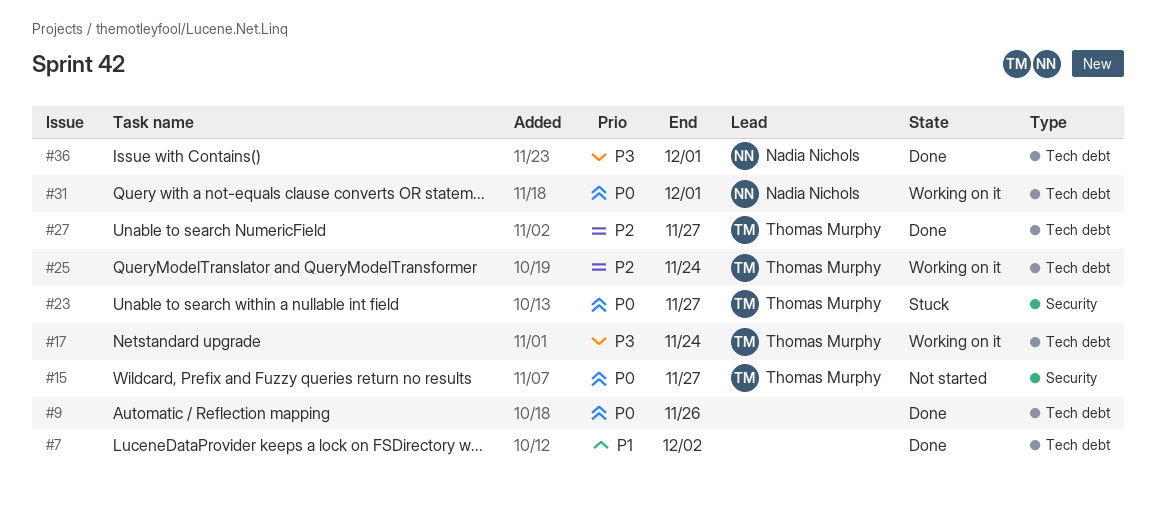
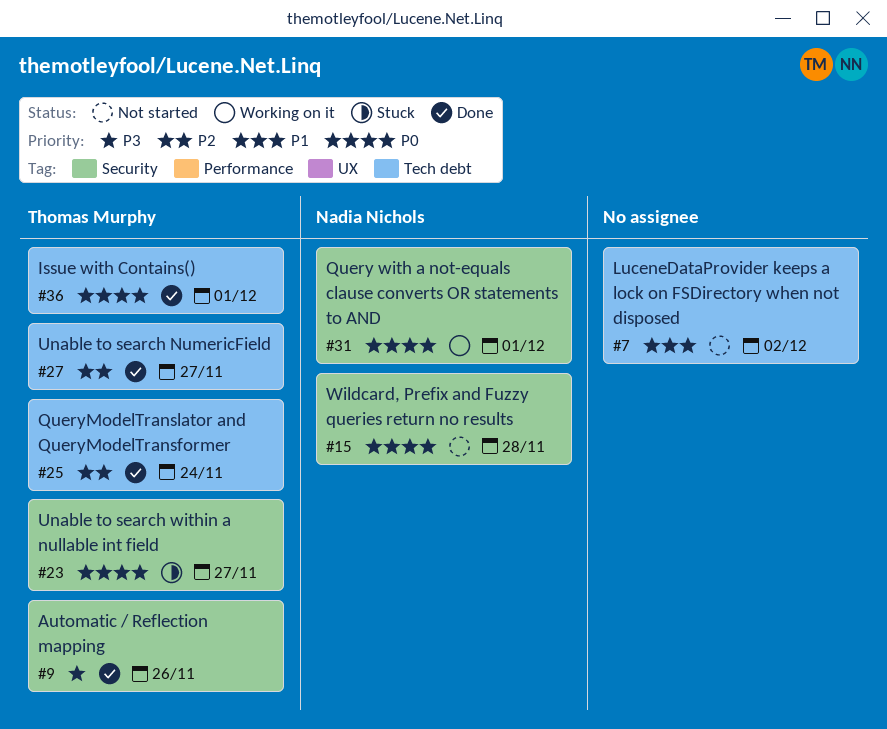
#7, status: Done -> Not started
#9, owner: none -> Thomas Murphy
#9, priority: P0 -> P3
#9, label: Tech debt -> Security
#15, owner: Thomas Murphy -> Nadia Nichols
#15, due: Nov 27 -> Nov 28
#17: present -> none
#25, status: Working on it -> Done
#31, label: Tech debt -> Security
#36, owner: Nadia Nichols -> Thomas Murphy
#36, priority: P3 -> P0

